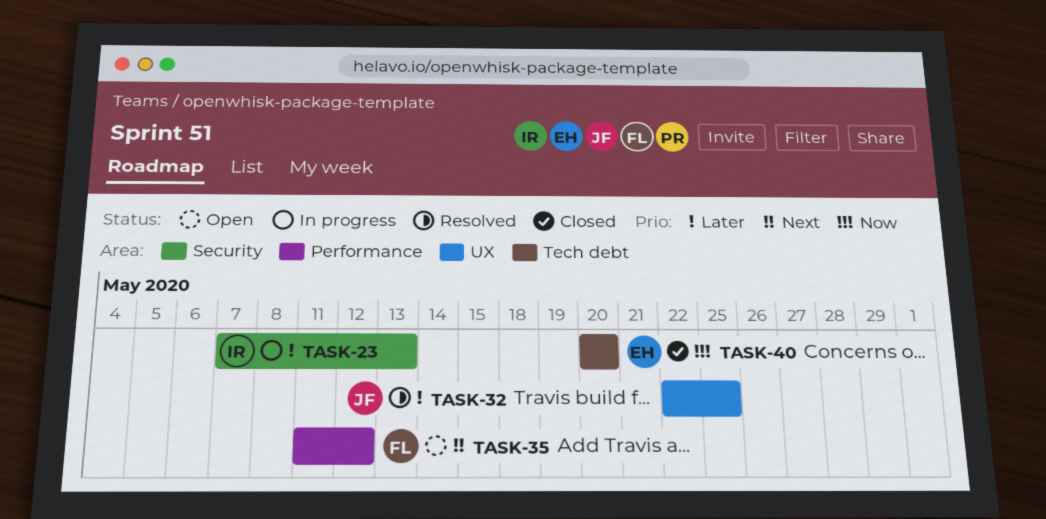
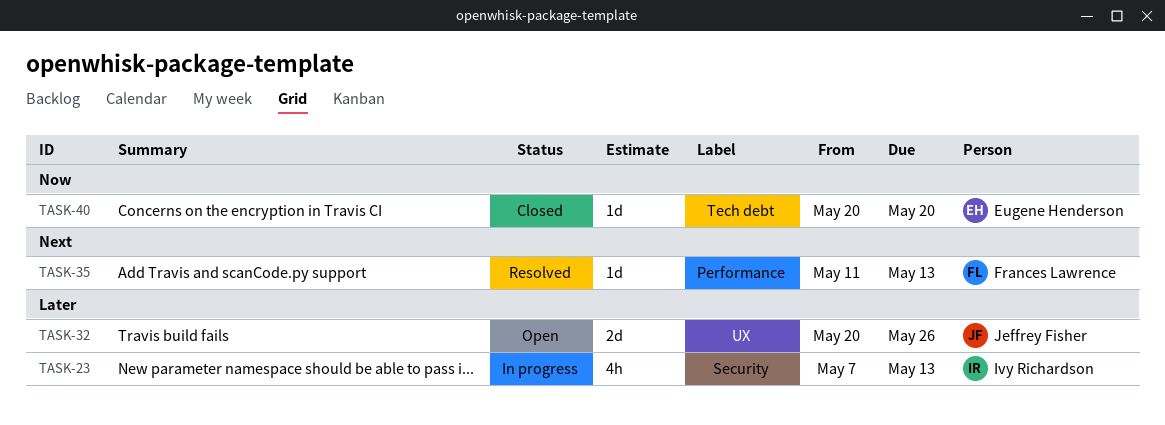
TASK-32, status: Resolved -> Open
TASK-32, start: May 22 -> May 20
TASK-32, due: May 25 -> May 26
TASK-35, status: Open -> Resolved
TASK-35, due: May 12 -> May 13

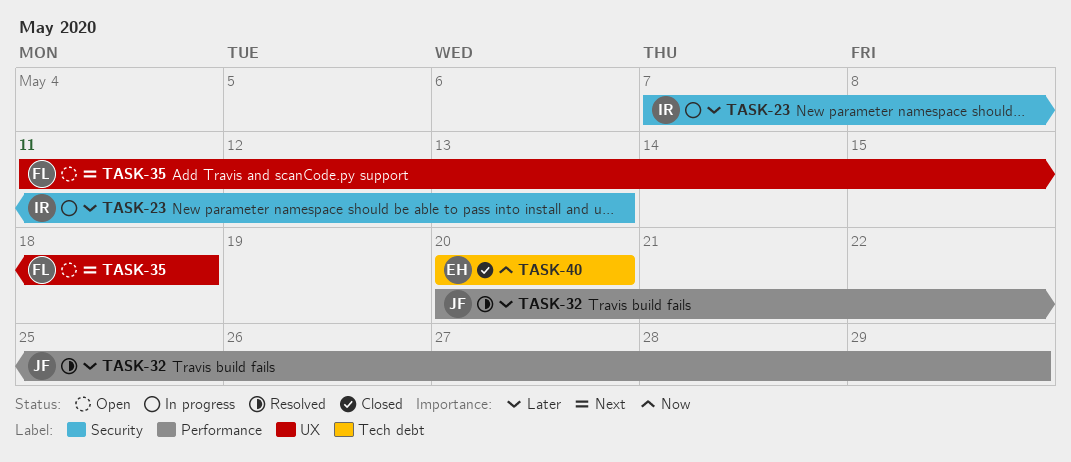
TASK-32, status: Open -> Resolved
TASK-32, label: UX -> Performance
TASK-32, due: May 26 -> May 29
TASK-35, status: Resolved -> Open
TASK-35, label: Performance -> UX
TASK-35, due: May 13 -> May 18

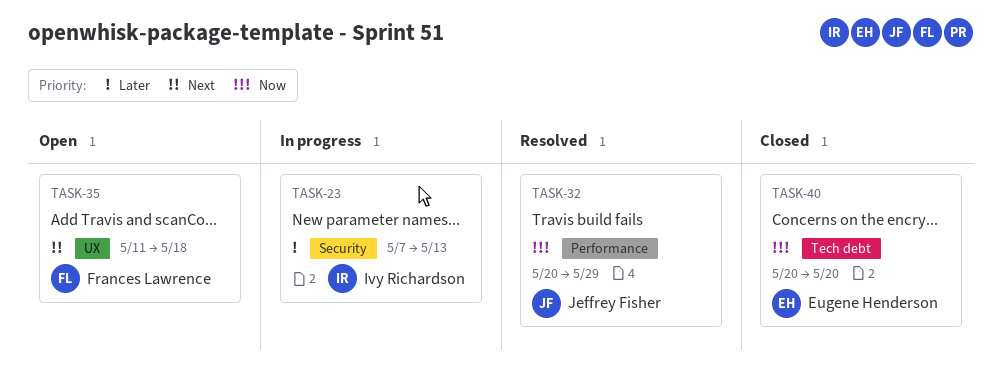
TASK-32, priority: Later -> Now

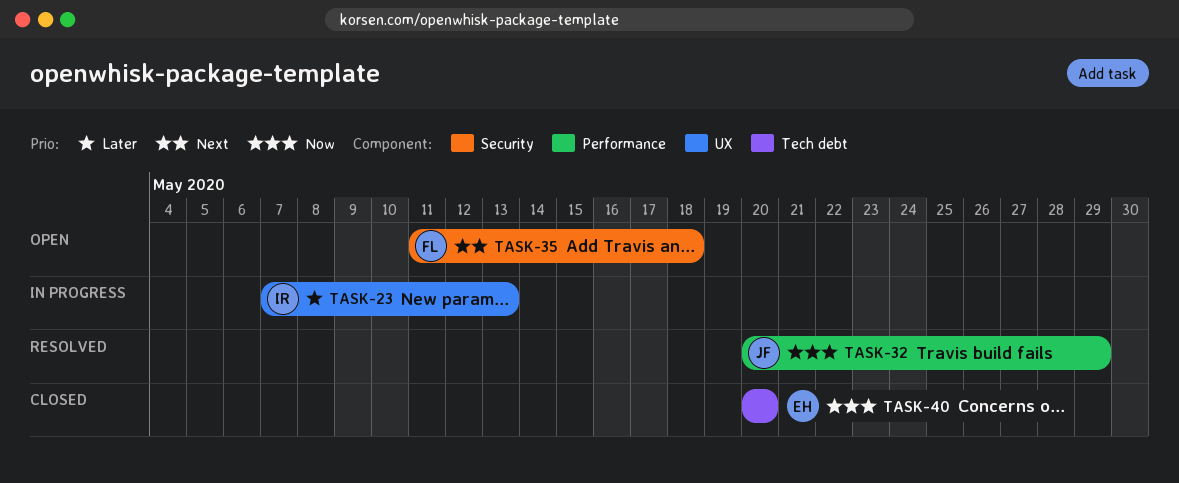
TASK-23, label: Security -> UX
TASK-35, label: UX -> Security

